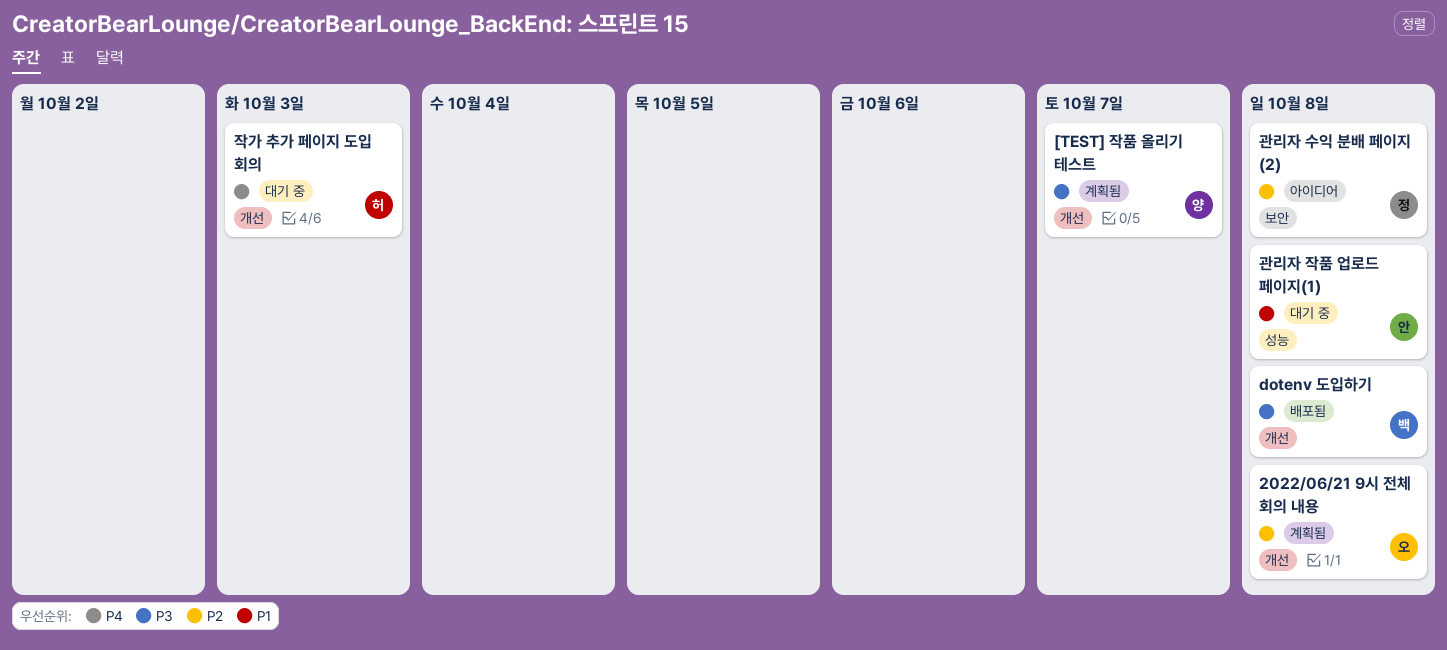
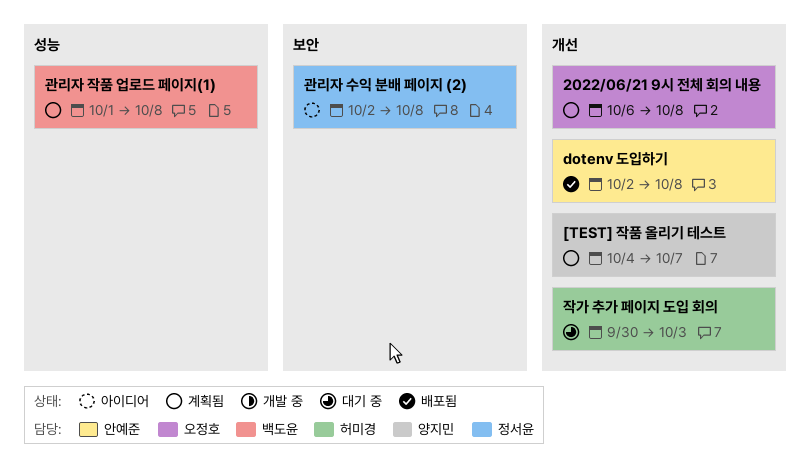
dotenv 도입하기, owner: 백도윤 -> 안예준
관리자 작품 업로드 페이지(1), status: 대기 중 -> 계획됨
관리자 작품 업로드 페이지(1), owner: 안예준 -> 백도윤

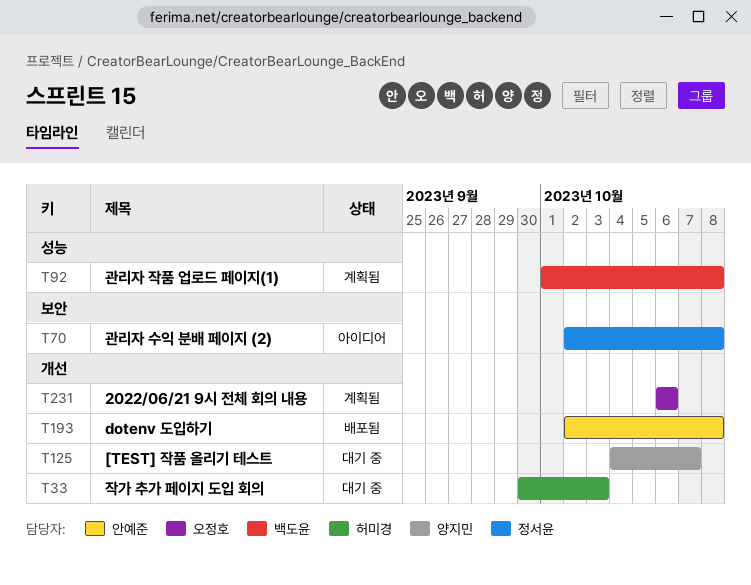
2022/06/21 9시 전체 회의 내용, due: Oct 8 -> Oct 6
[TEST] 작품 올리기 테스트, status: 계획됨 -> 대기 중

